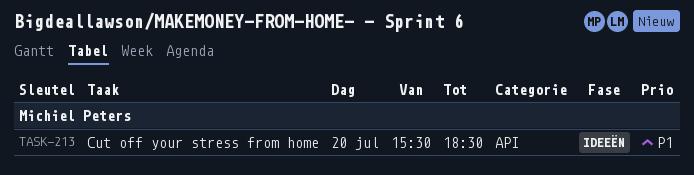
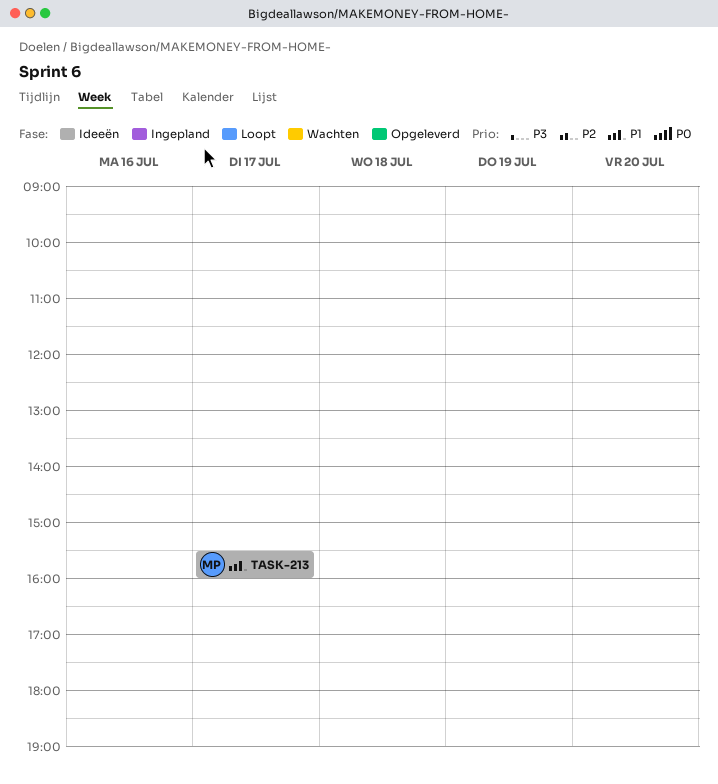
TASK-213, day: Jul 20 -> Jul 17
TASK-213, ends: 18:30 -> 16:00

